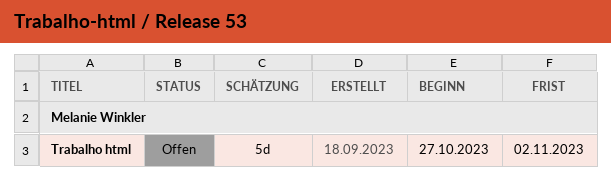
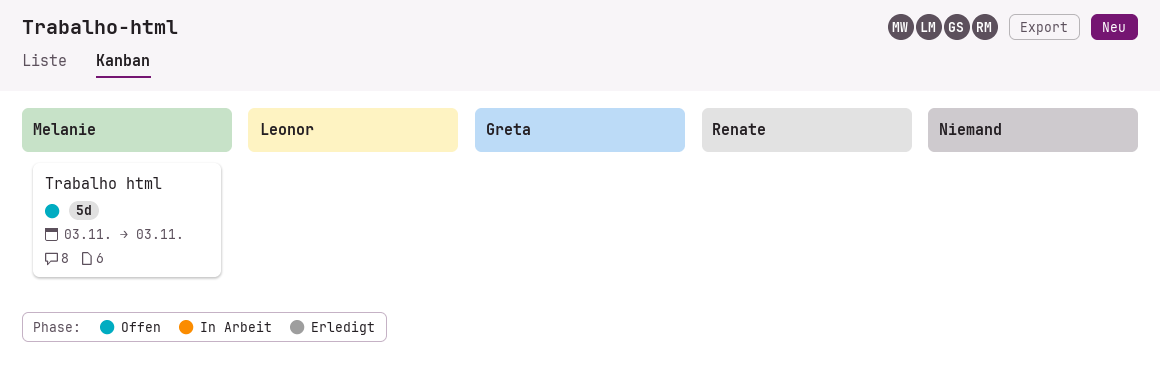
Trabalho html, start: Oct 27 -> Nov 3
Trabalho html, due: Nov 2 -> Nov 3

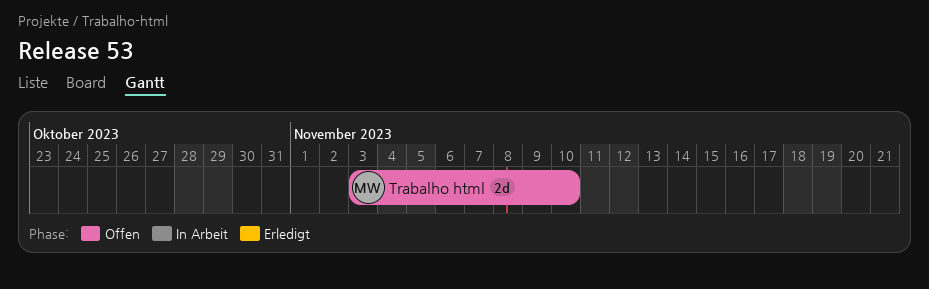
Trabalho html, estimate: 5d -> 2d
Trabalho html, due: Nov 3 -> Nov 10

